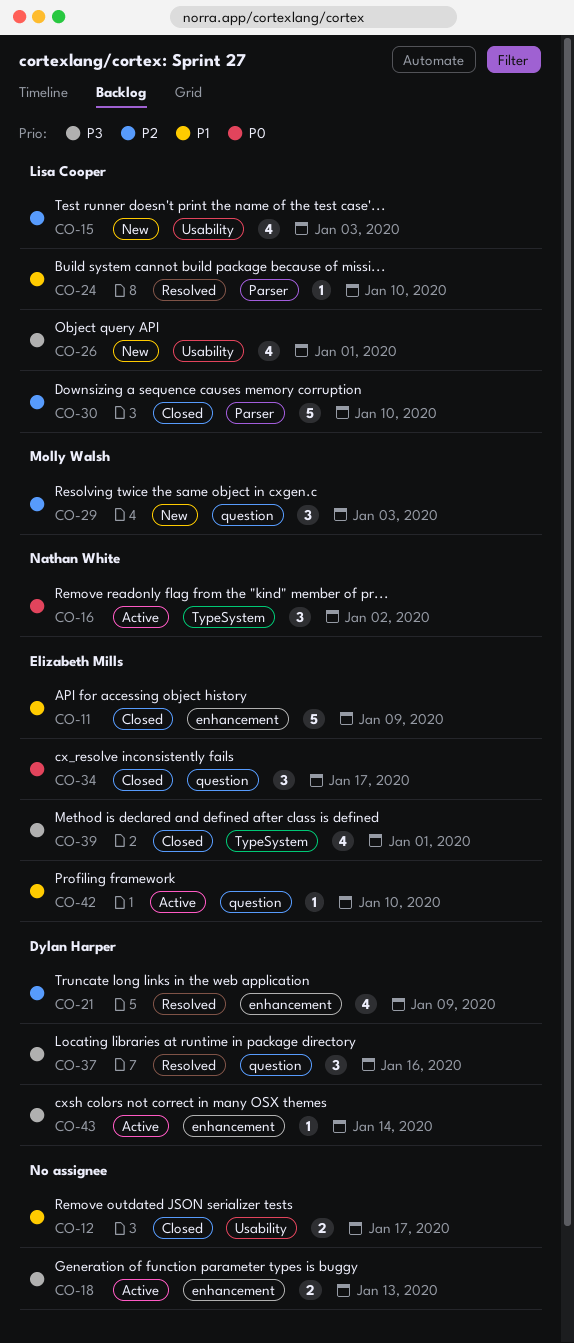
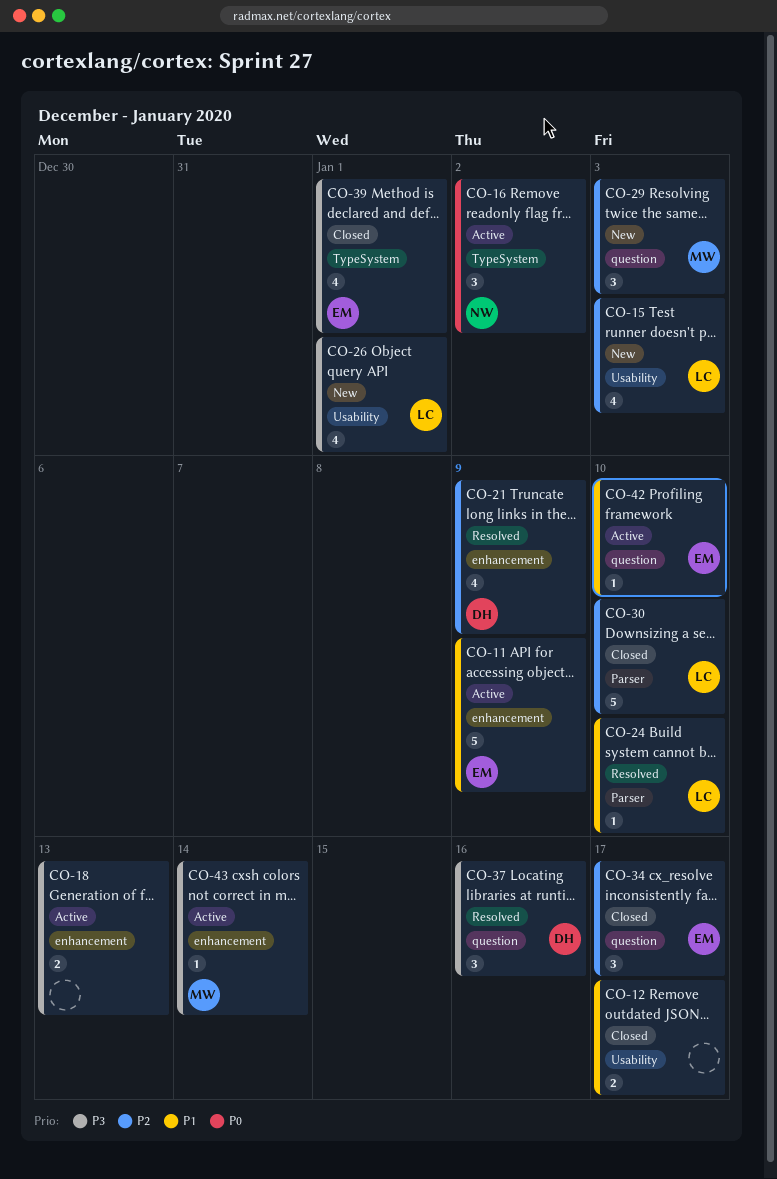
CO-11, status: Closed -> Active
CO-34, priority: P0 -> P2
CO-43, owner: Dylan Harper -> Molly Walsh

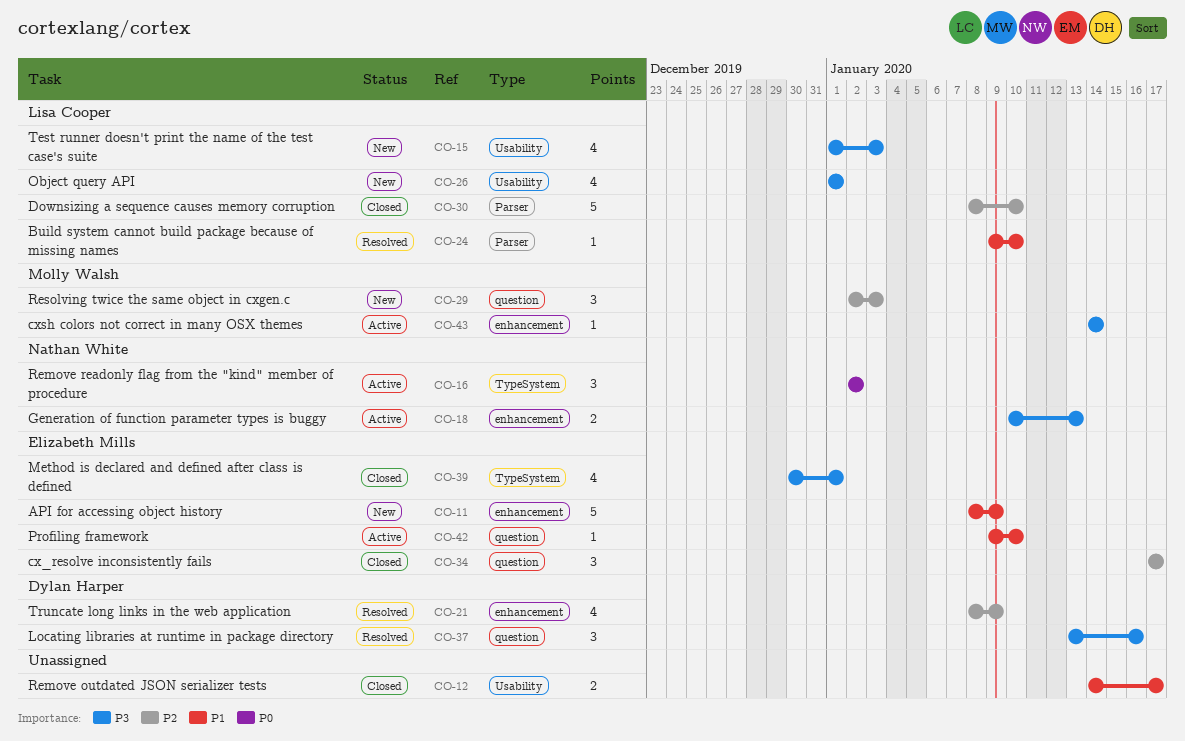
CO-11, status: Active -> New
CO-15, priority: P2 -> P3
CO-18, owner: none -> Nathan White

